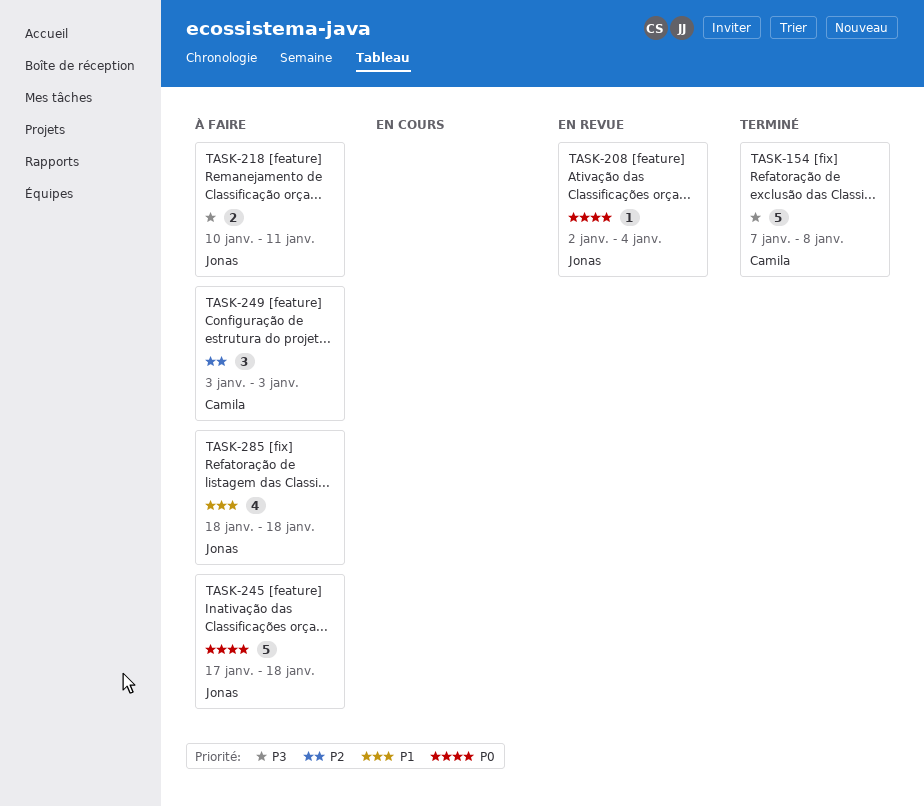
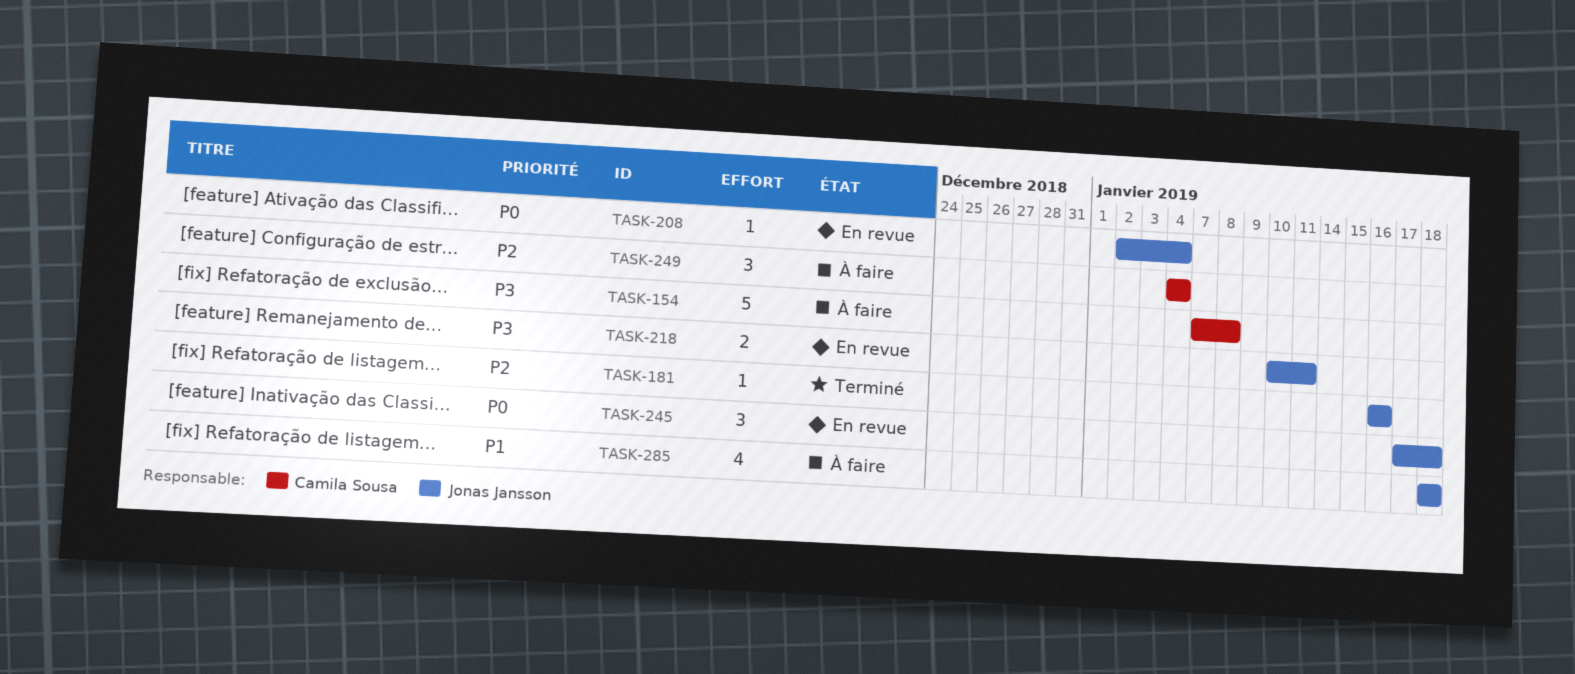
TASK-154, status: Terminé -> À faire
TASK-181: none -> present
TASK-218, status: À faire -> En revue
TASK-245, status: À faire -> En revue
TASK-245, estimate: 5 -> 3
TASK-249, start: Jan 3 -> Jan 4
TASK-249, due: Jan 3 -> Jan 4

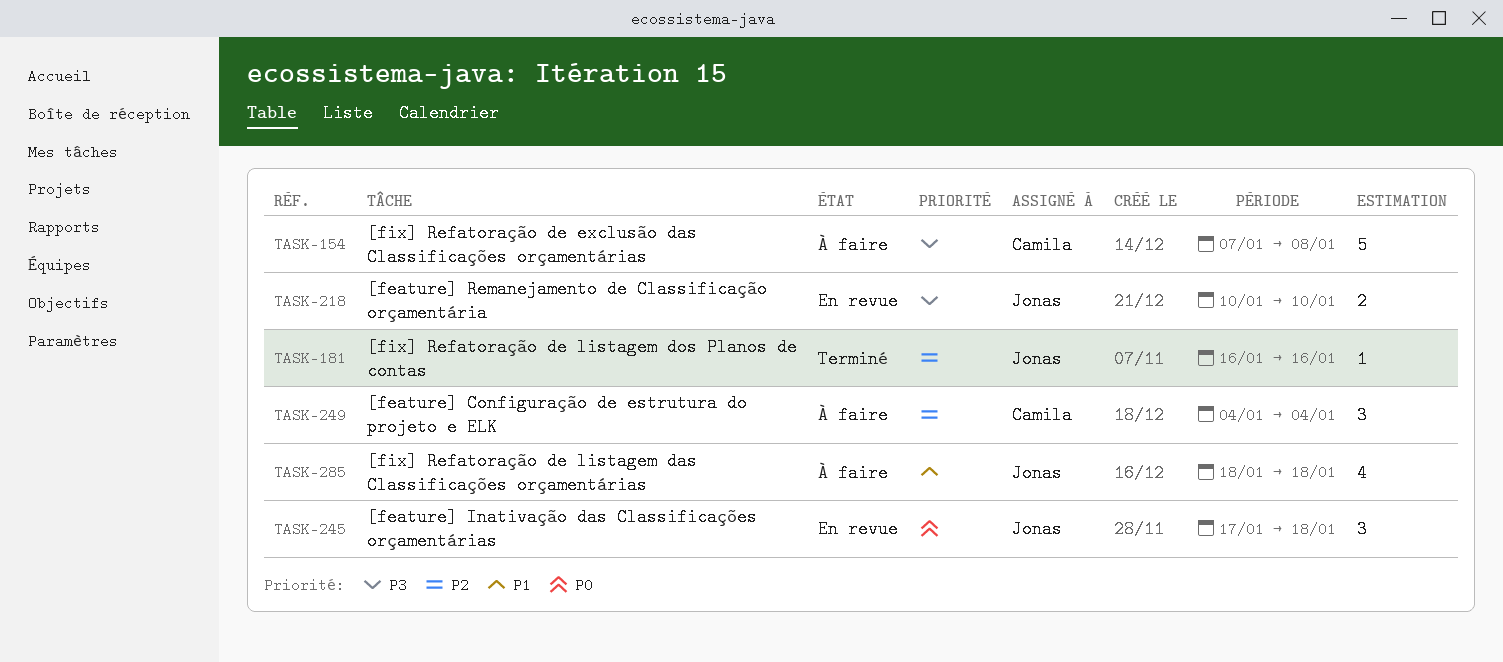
TASK-208: present -> none
TASK-218, due: Jan 11 -> Jan 10

